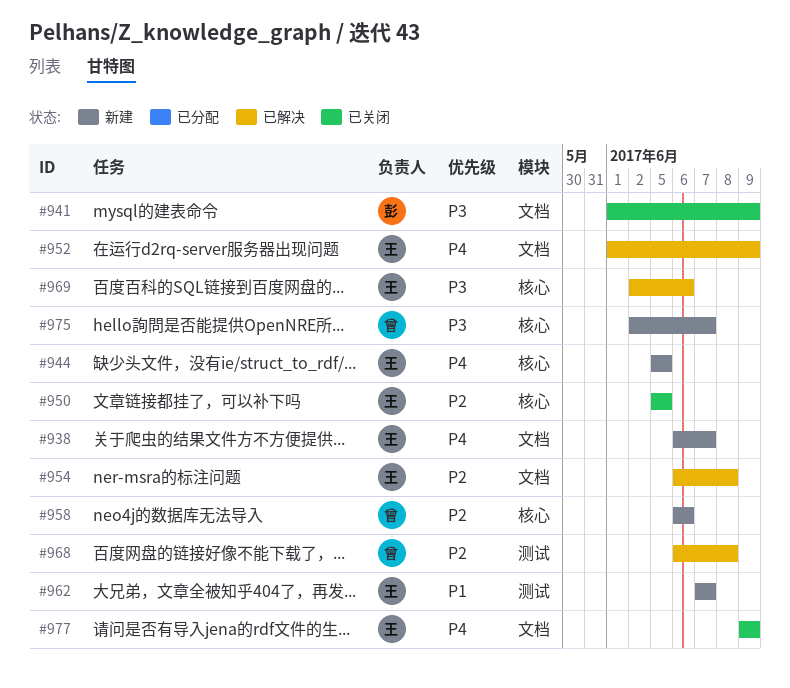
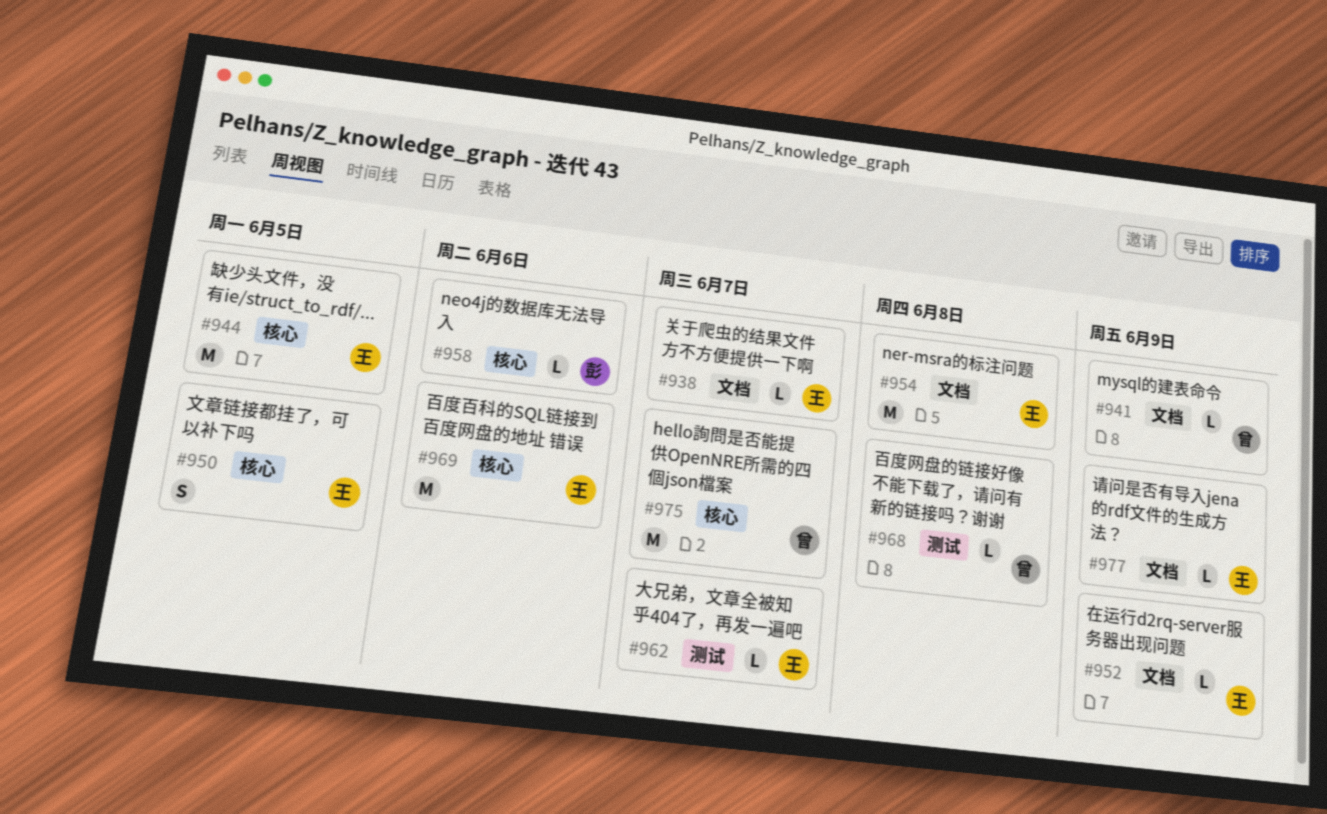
#941, owner: 彭 -> 曾
#958, owner: 曾 -> 彭

